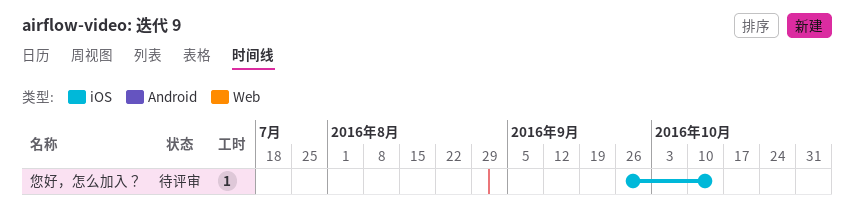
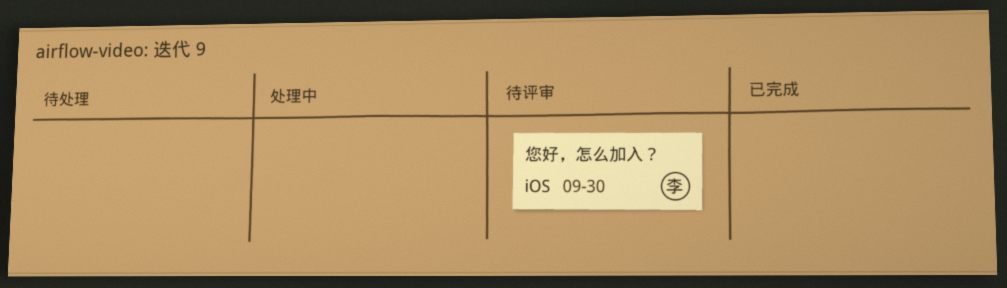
您好，怎么加入？, due: Oct 14 -> Sep 30

